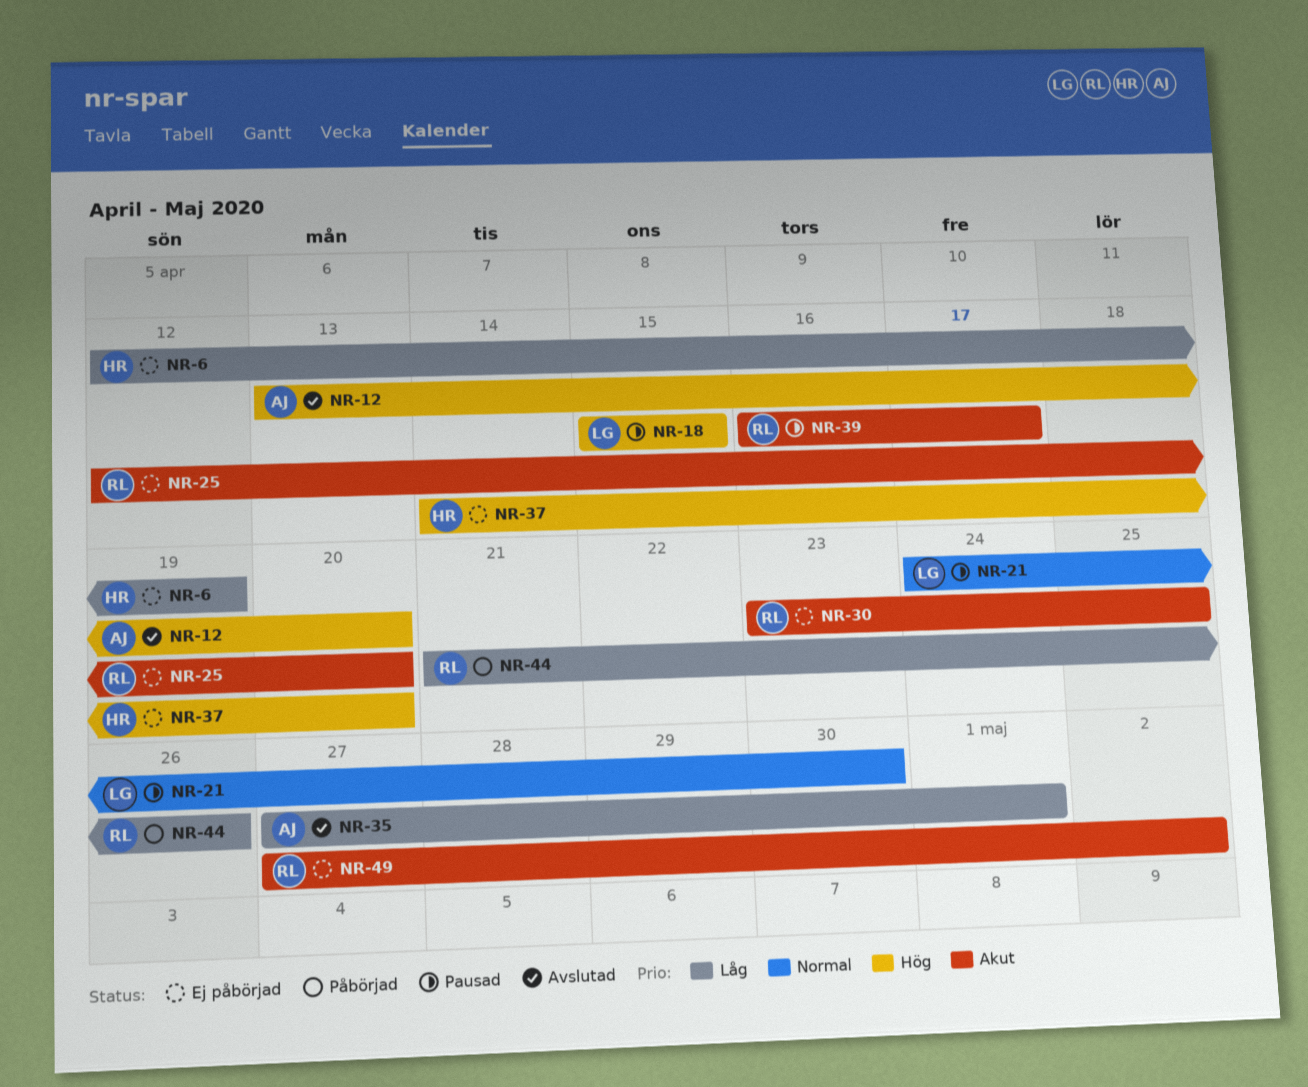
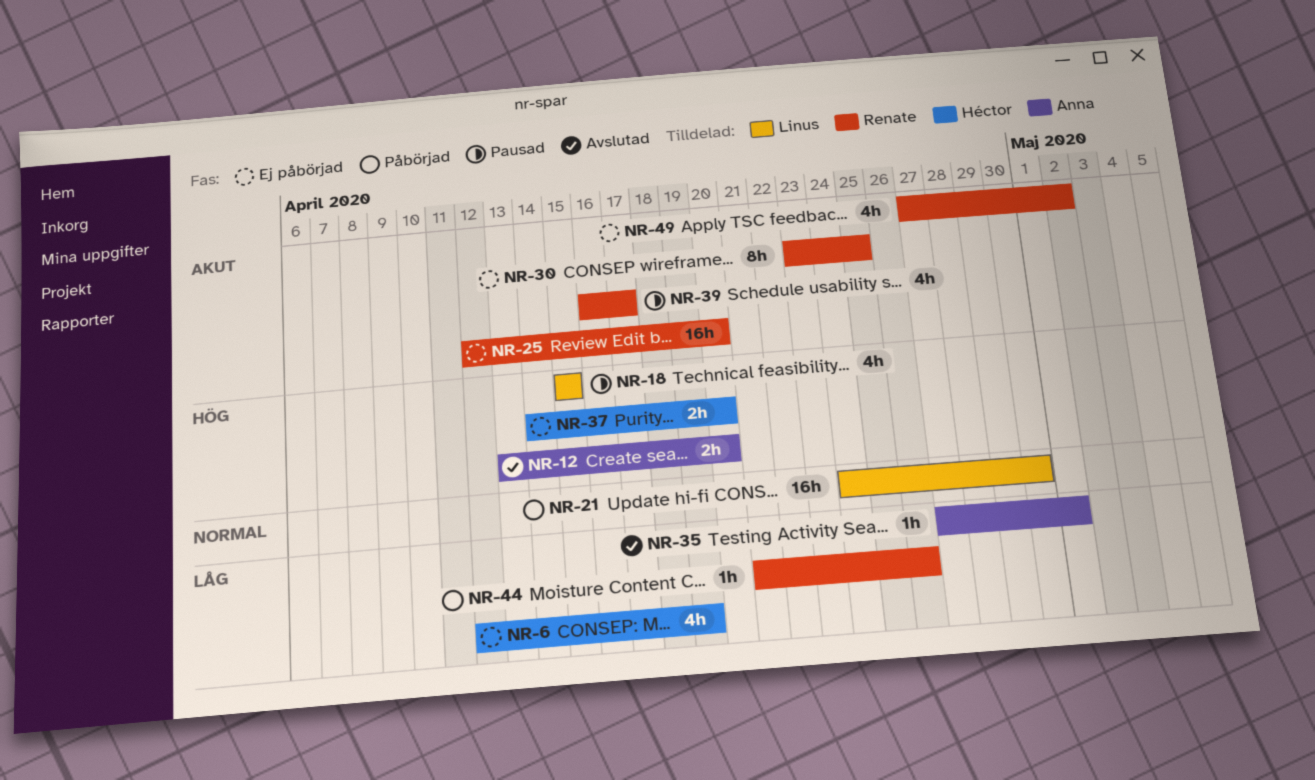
NR-21, status: Pausad -> Påbörjad

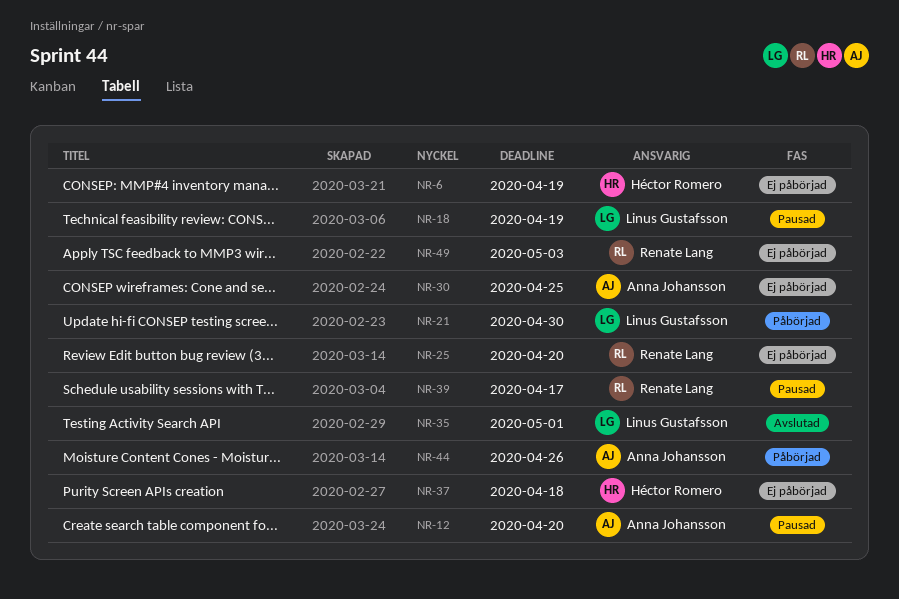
NR-12, status: Avslutad -> Pausad
NR-18, due: Apr 15 -> Apr 19
NR-30, owner: Renate Lang -> Anna Johansson
NR-35, owner: Anna Johansson -> Linus Gustafsson
NR-37, due: Apr 20 -> Apr 18
NR-44, owner: Renate Lang -> Anna Johansson
NR-49, due: May 2 -> May 3

